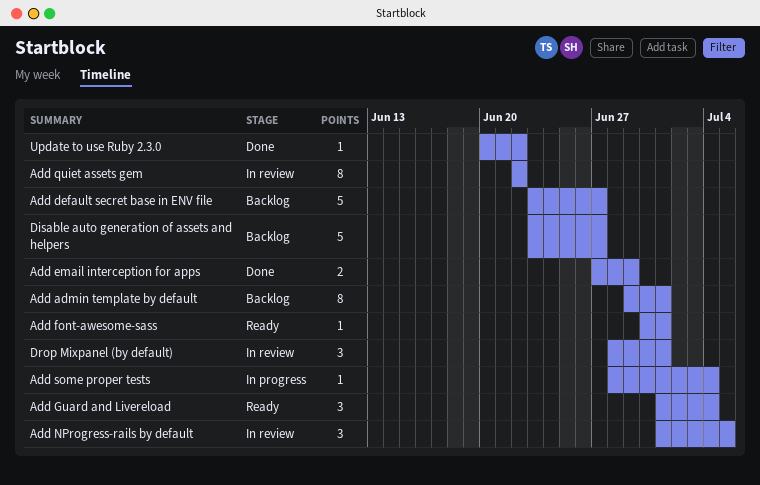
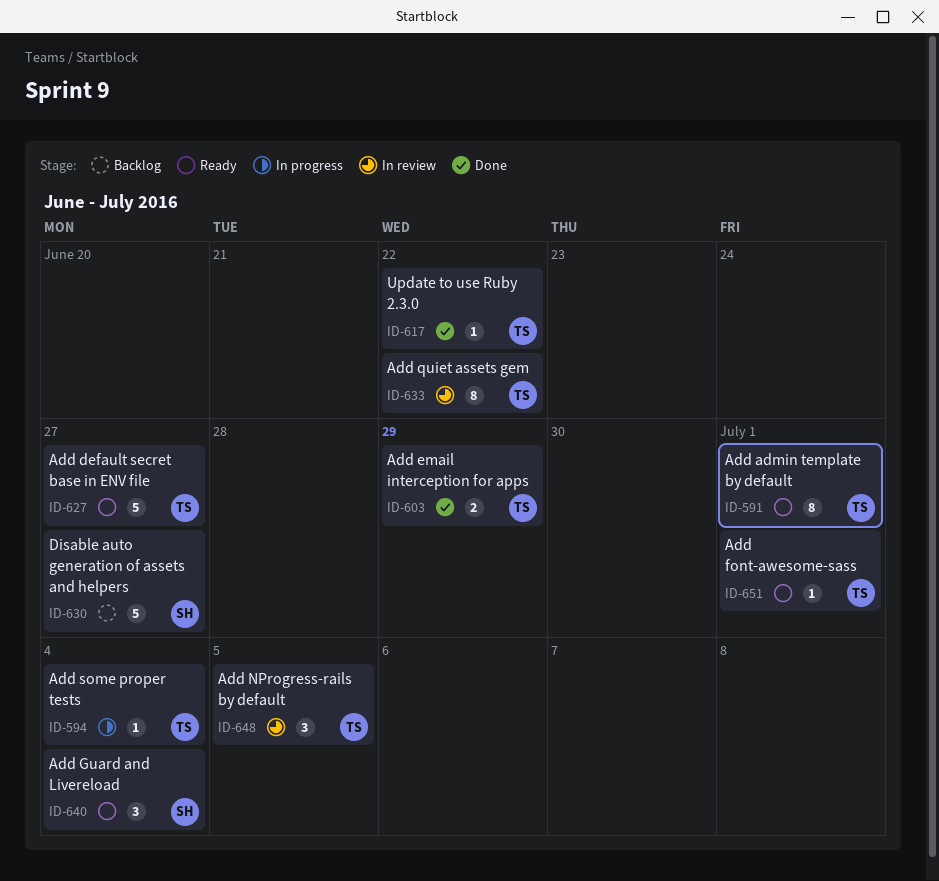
Add admin template by default, status: Backlog -> Ready
Add default secret base in ENV file, status: Backlog -> Ready
Drop Mixpanel (by default): present -> none

